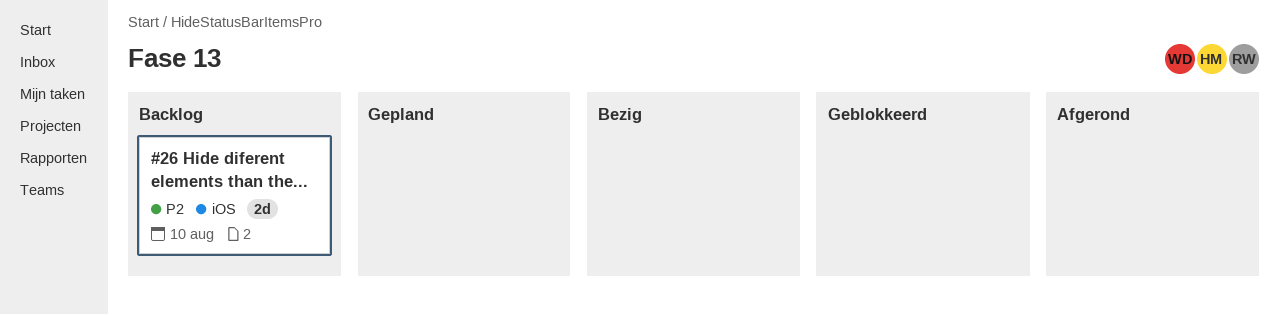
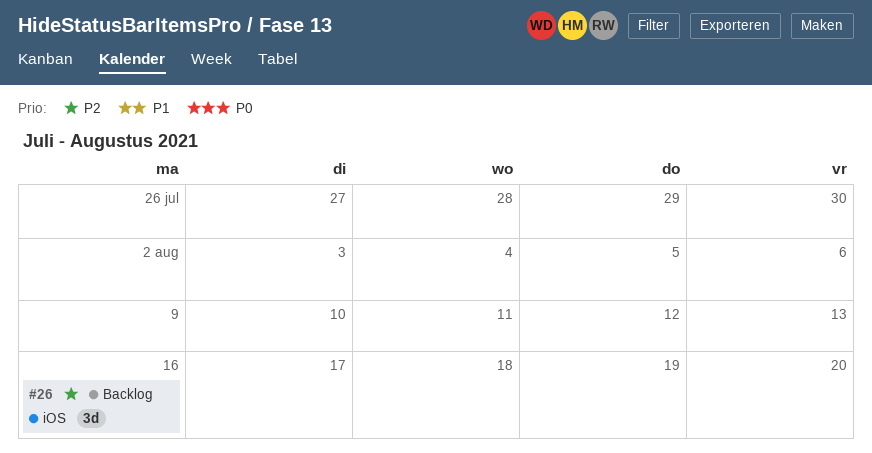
#26, estimate: 2d -> 3d
#26, due: Aug 10 -> Aug 16

